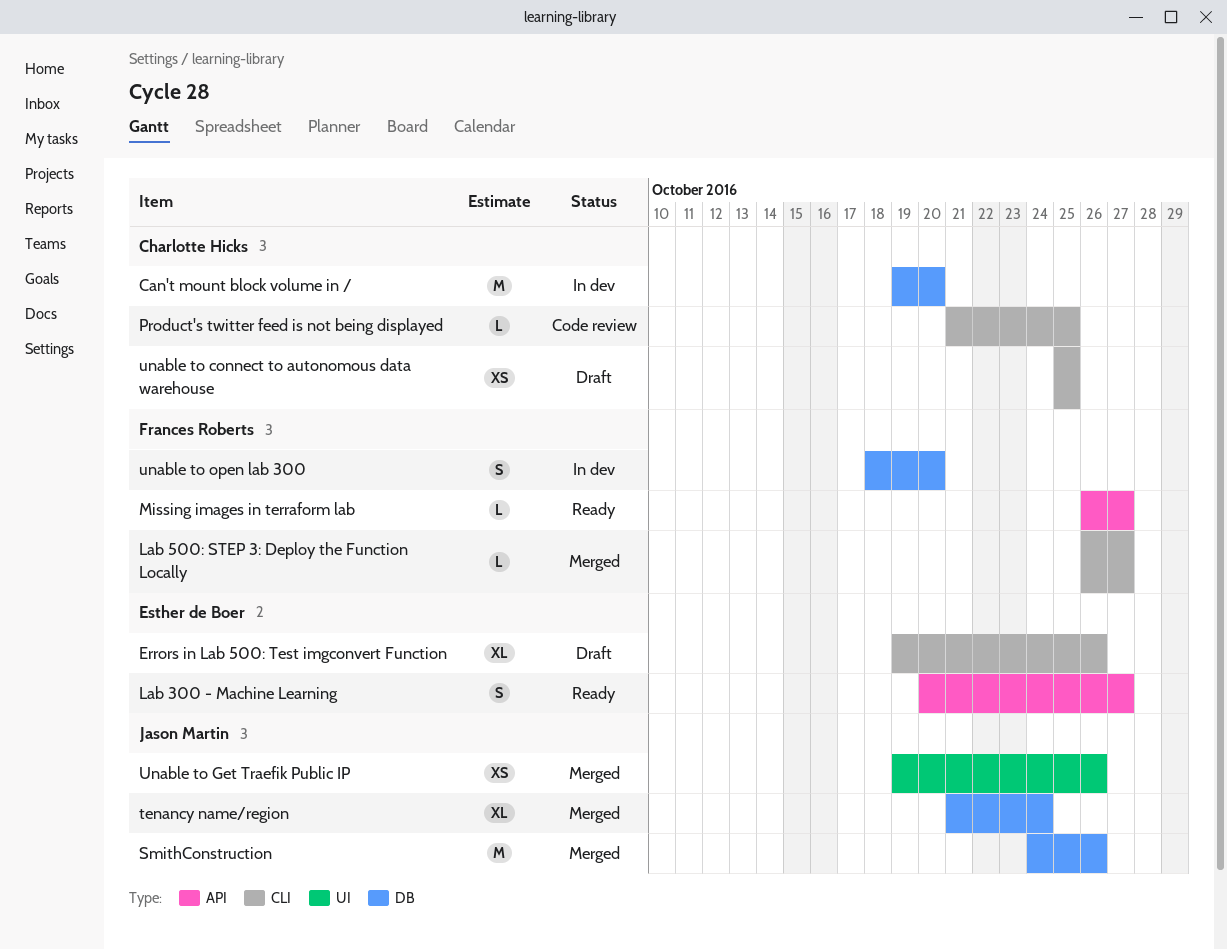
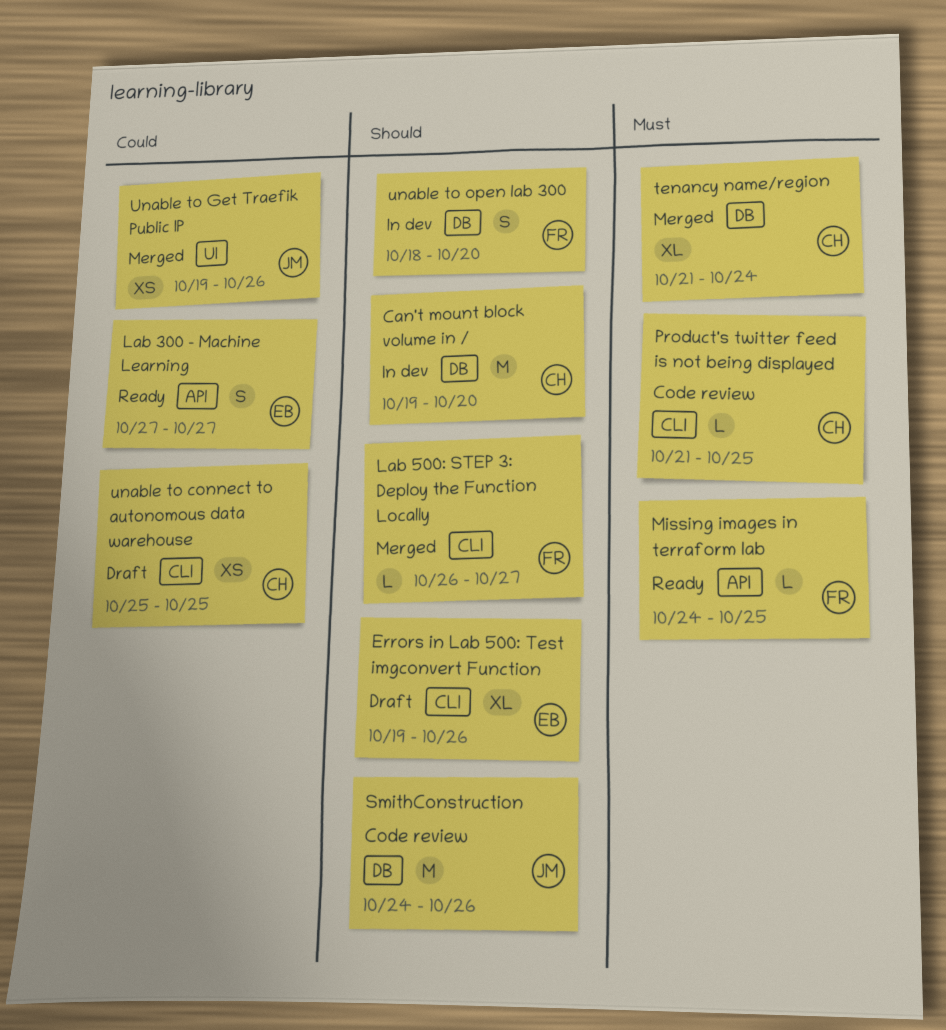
Lab 300 - Machine Learning, start: Oct 20 -> Oct 27
Missing images in terraform lab, start: Oct 26 -> Oct 24
Missing images in terraform lab, due: Oct 27 -> Oct 25
SmithConstruction, status: Merged -> Code review
tenancy name/region, owner: Jason Martin -> Charlotte Hicks

